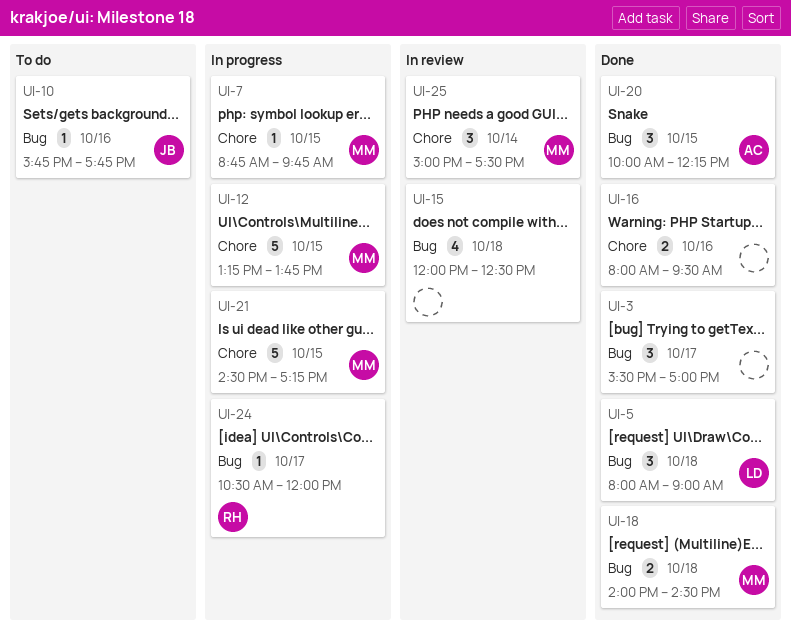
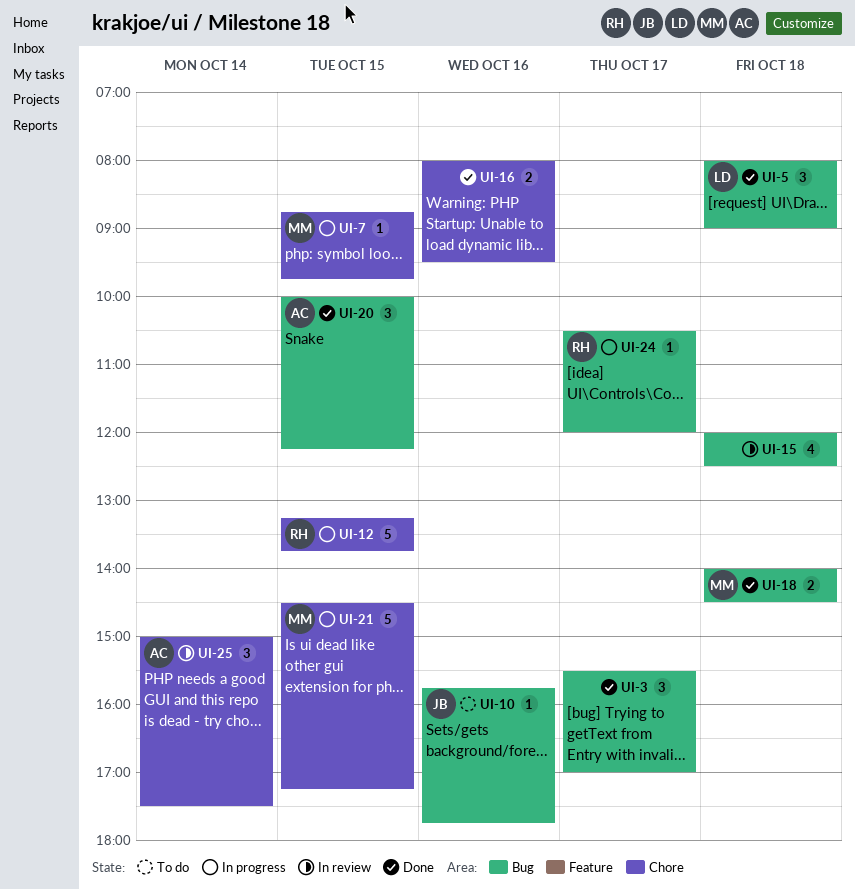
UI-12, owner: MM -> RH
UI-25, owner: MM -> AC

